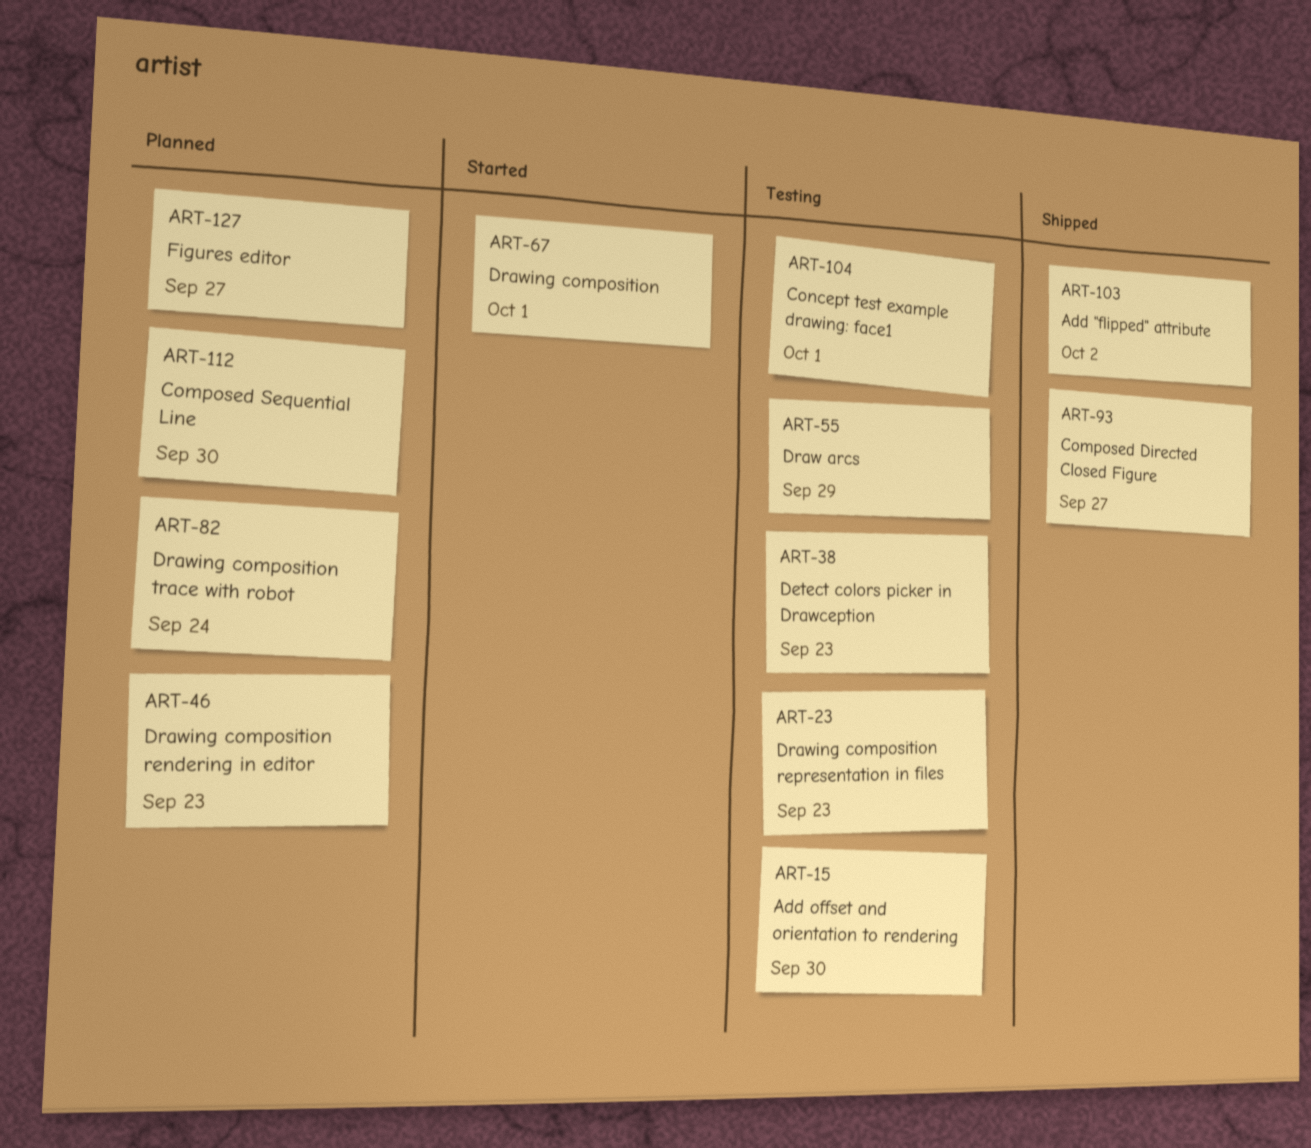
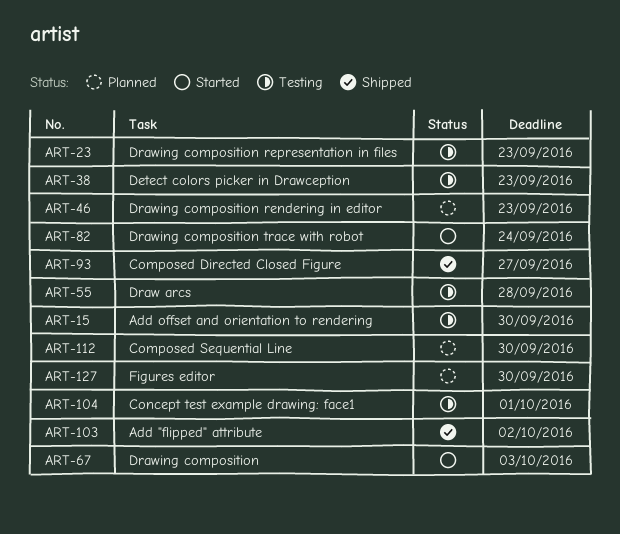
ART-55, due: Sep 29 -> Sep 28
ART-67, due: Oct 1 -> Oct 3
ART-82, status: Planned -> Started
ART-127, due: Sep 27 -> Sep 30

